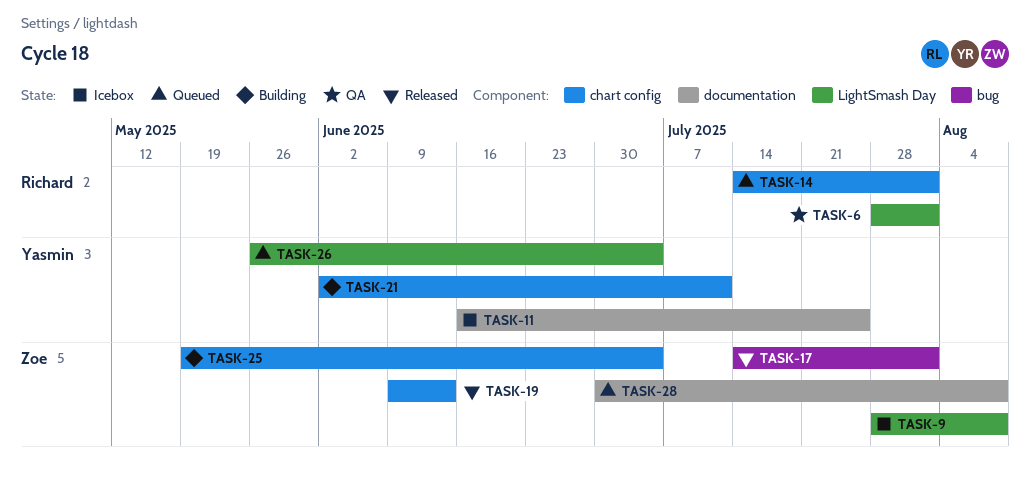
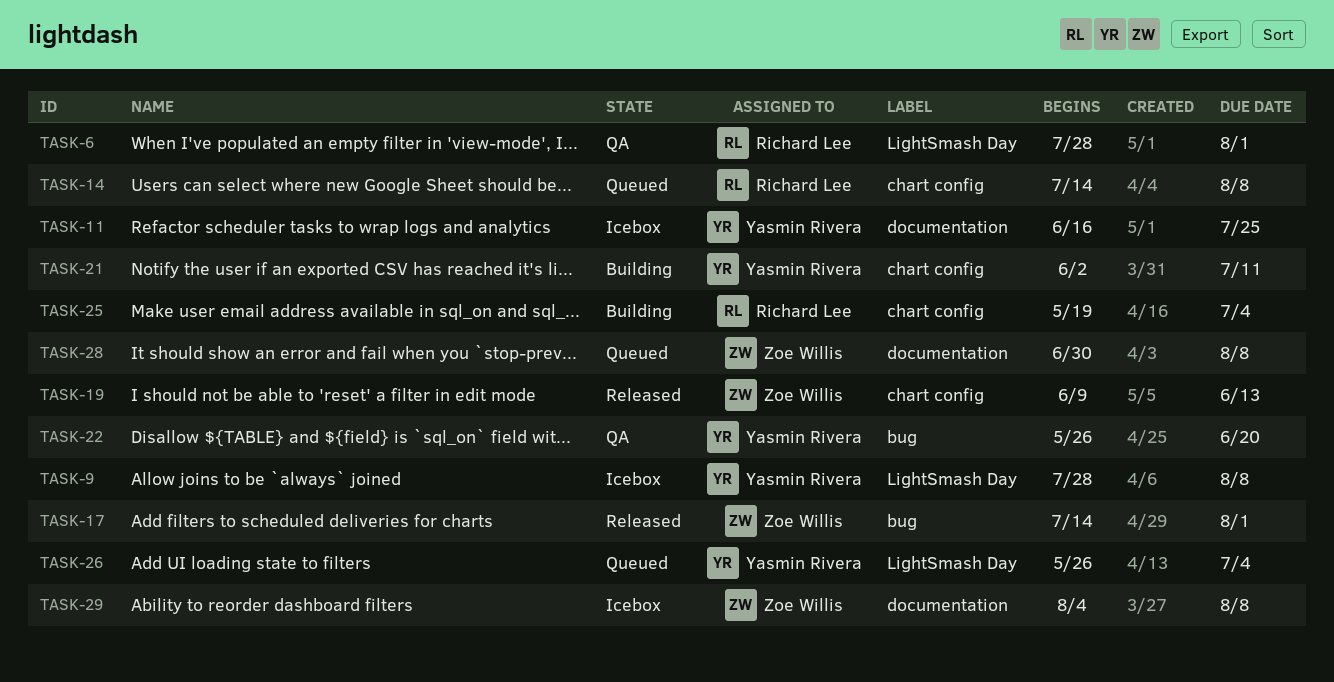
TASK-9, owner: Zoe Willis -> Yasmin Rivera
TASK-14, due: Aug 1 -> Aug 8
TASK-22: none -> present
TASK-25, owner: Zoe Willis -> Richard Lee
TASK-29: none -> present

